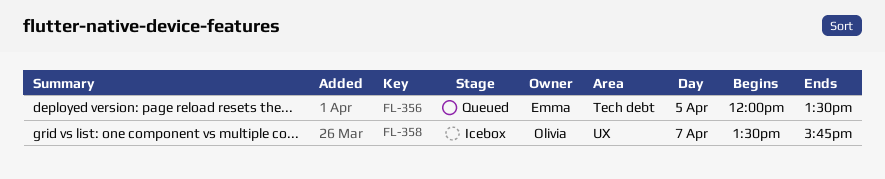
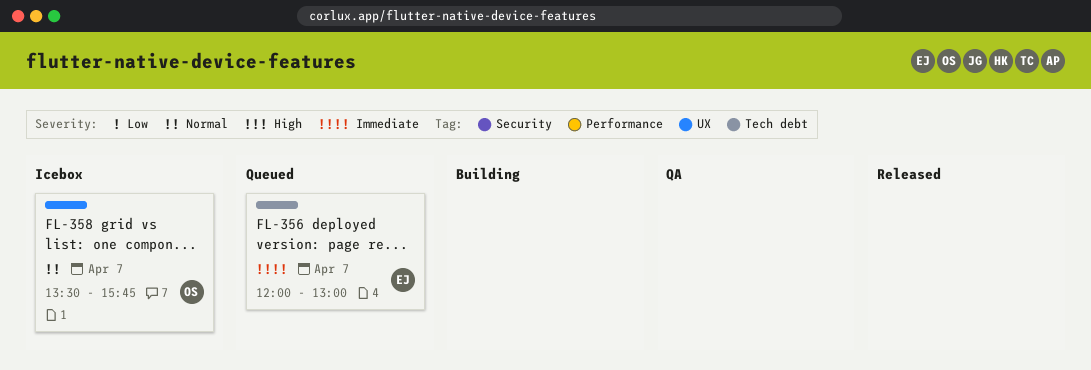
FL-356, day: Apr 5 -> Apr 7
FL-356, ends: 13:30 -> 13:00

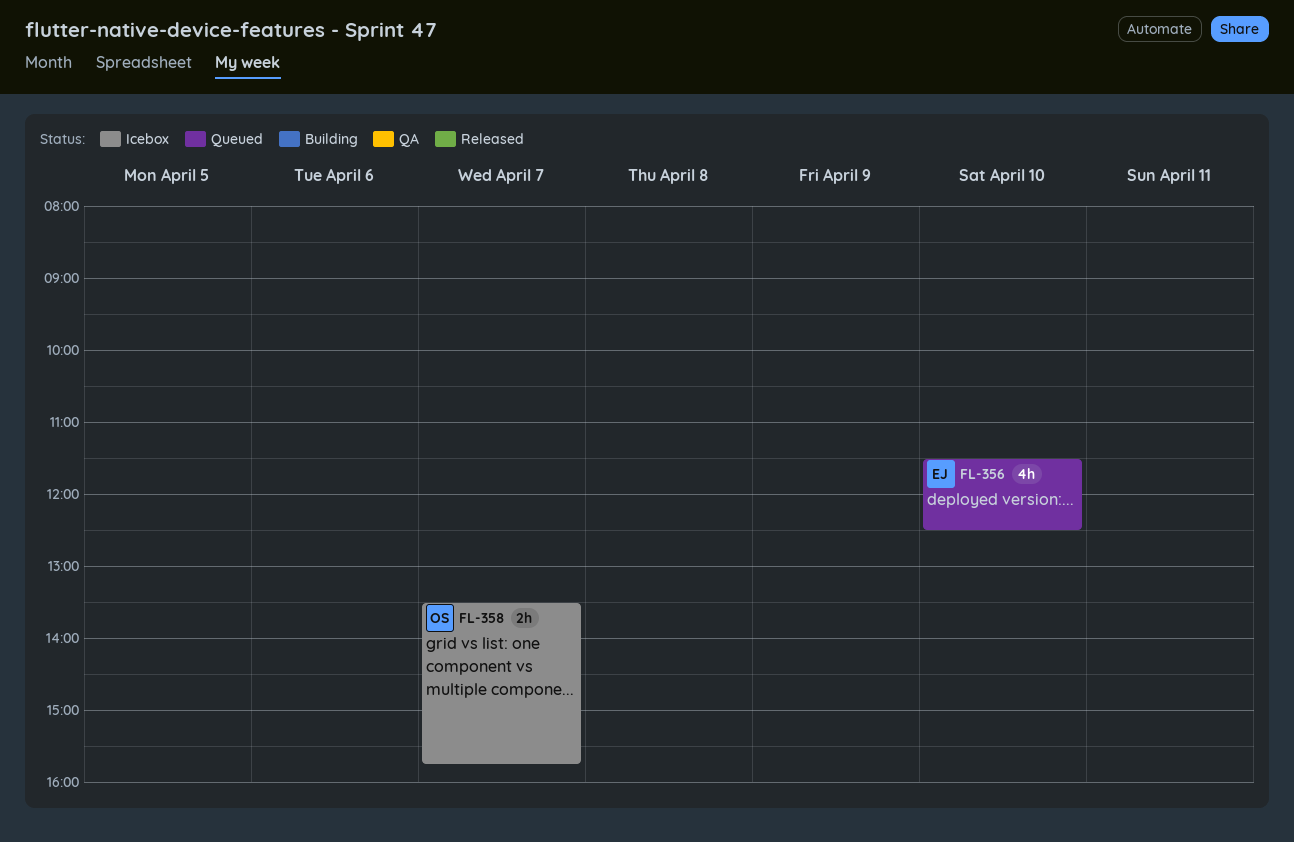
FL-356, day: Apr 7 -> Apr 10
FL-356, begins: 12:00 -> 11:30
FL-356, ends: 13:00 -> 12:30

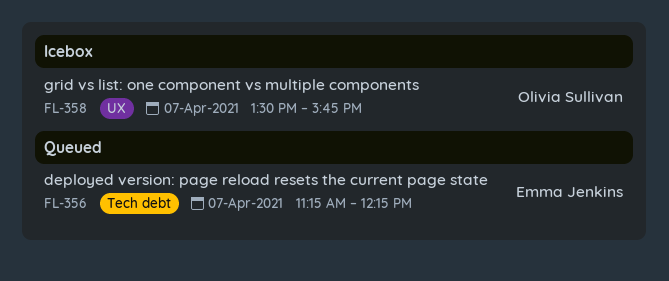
FL-356, day: Apr 10 -> Apr 7
FL-356, begins: 11:30 -> 11:15
FL-356, ends: 12:30 -> 12:15

